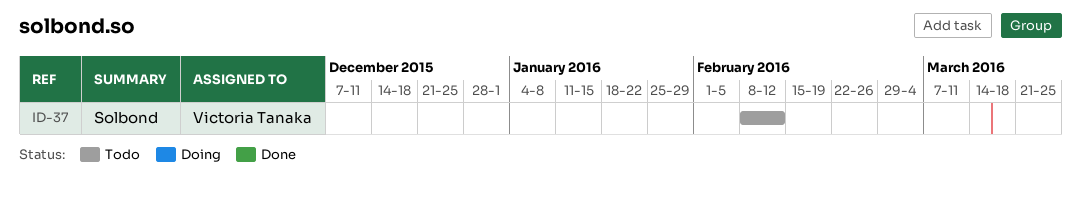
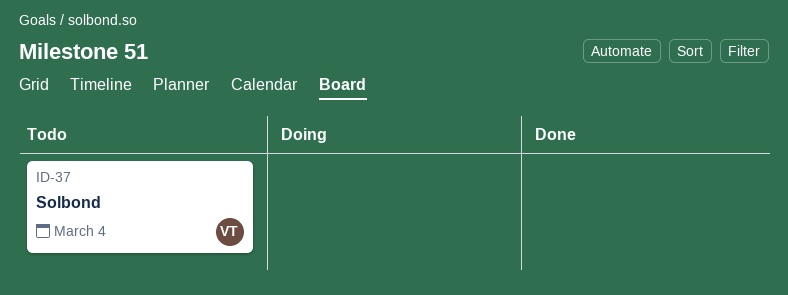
ID-37, due: Feb 12 -> Mar 4

